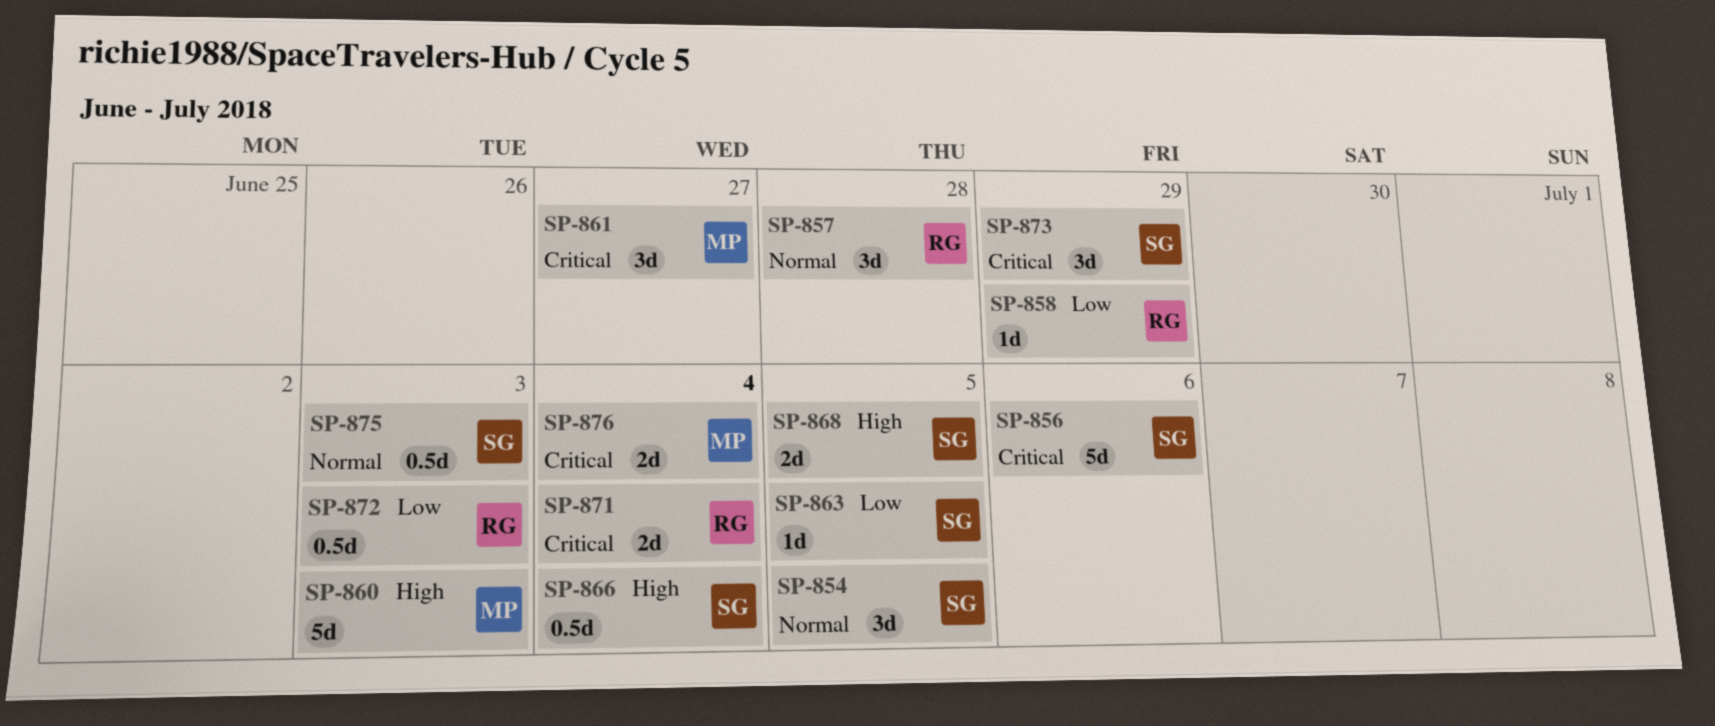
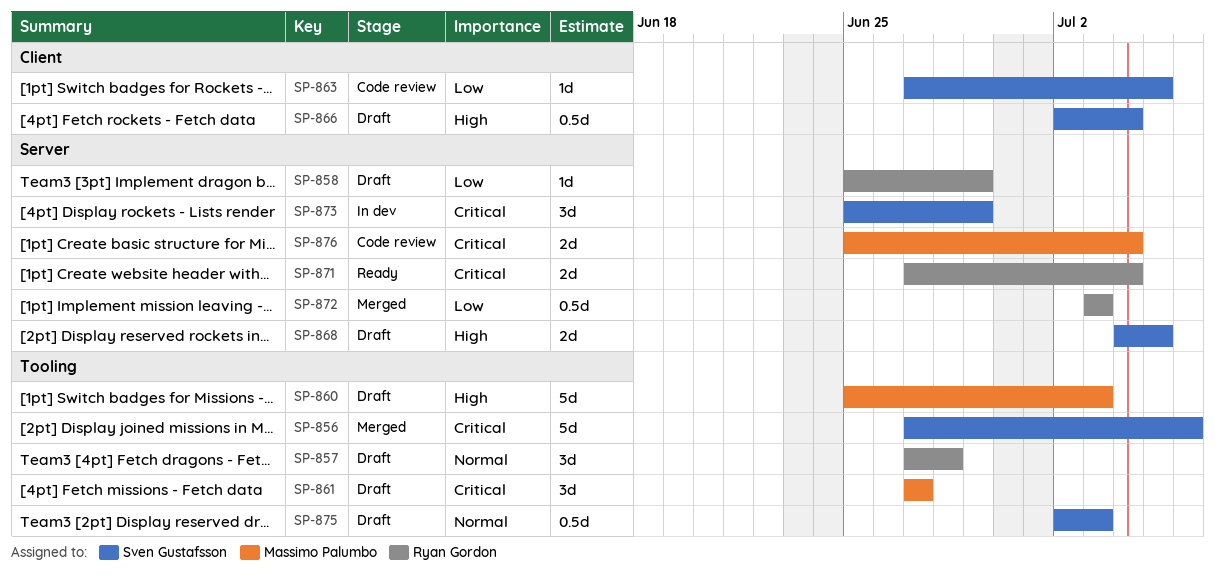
SP-854: present -> none

